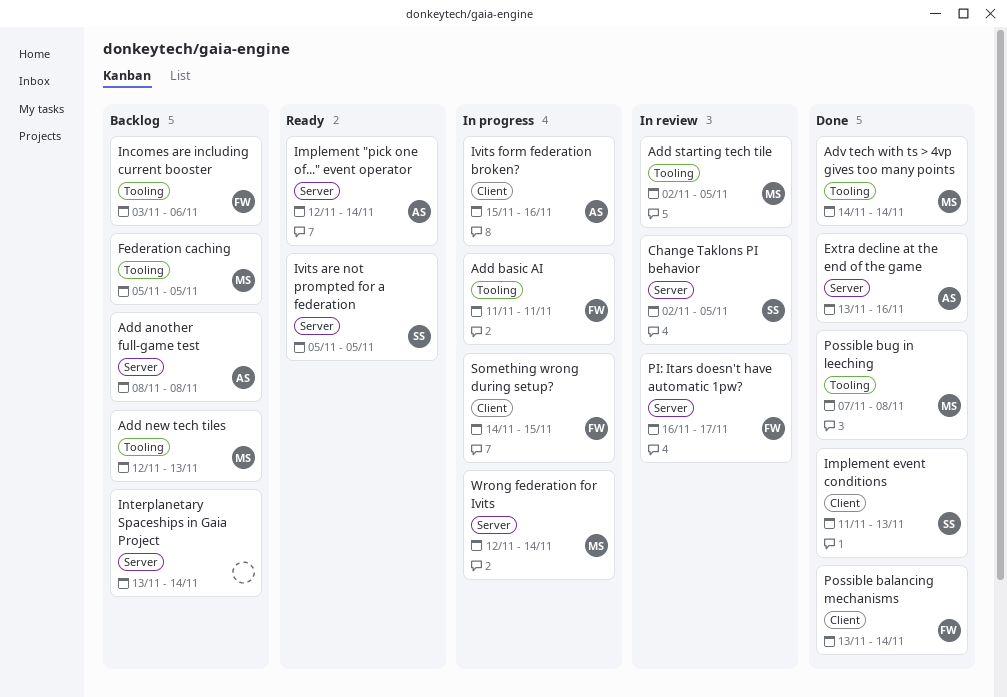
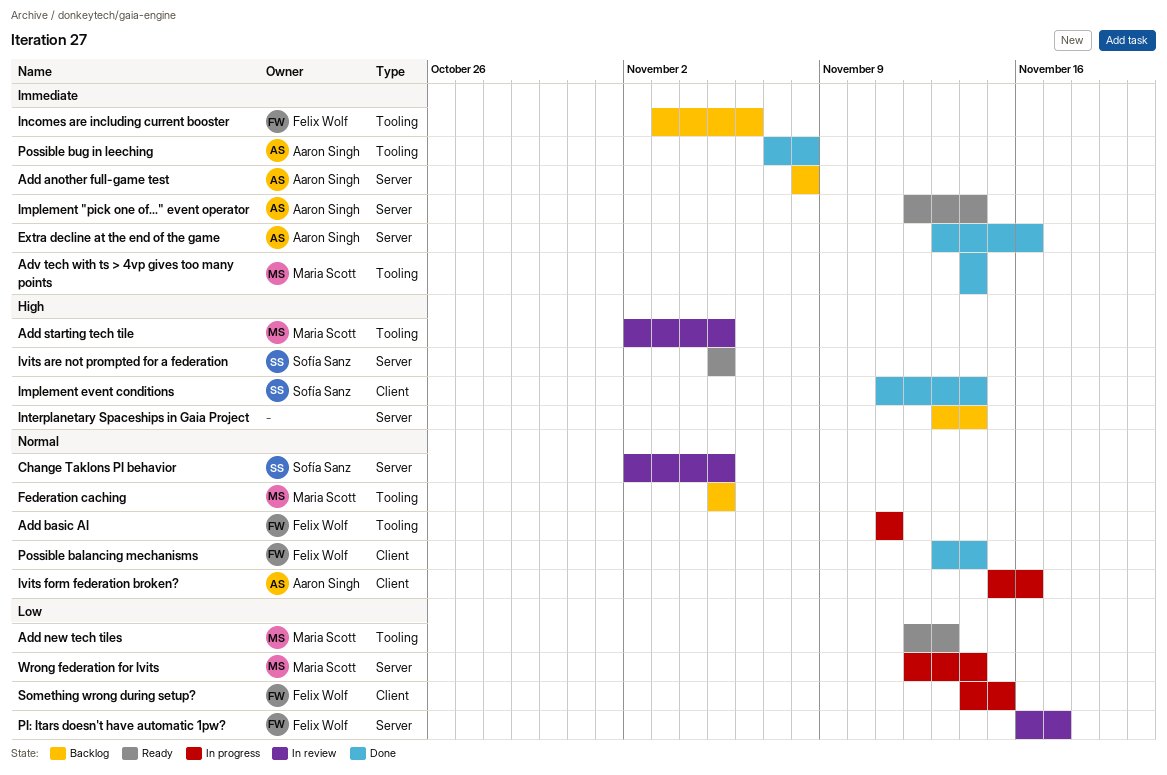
Add new tech tiles, status: Backlog -> Ready
Implement event conditions, due: Nov 13 -> Nov 14
Possible bug in leeching, owner: Maria Scott -> Aaron Singh

